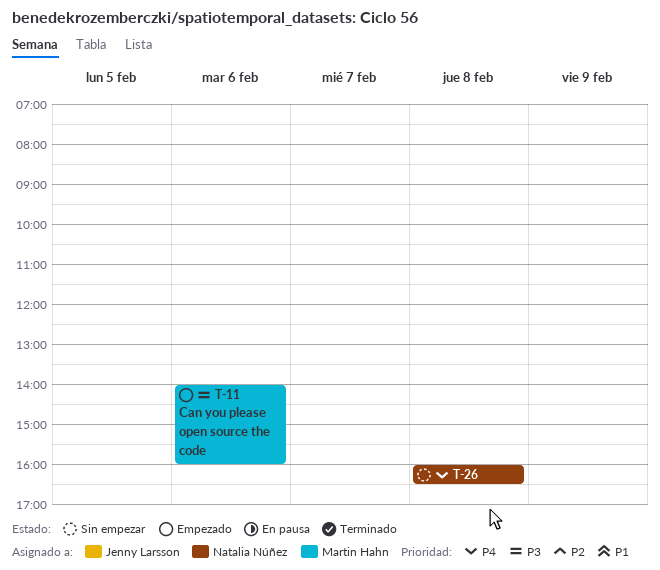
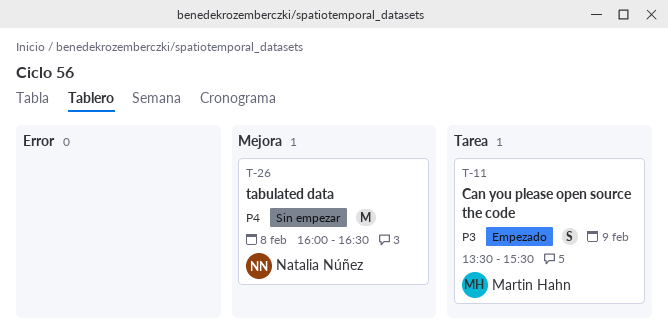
T-11, day: Feb 6 -> Feb 9
T-11, begins: 14:00 -> 13:30
T-11, ends: 16:00 -> 15:30

